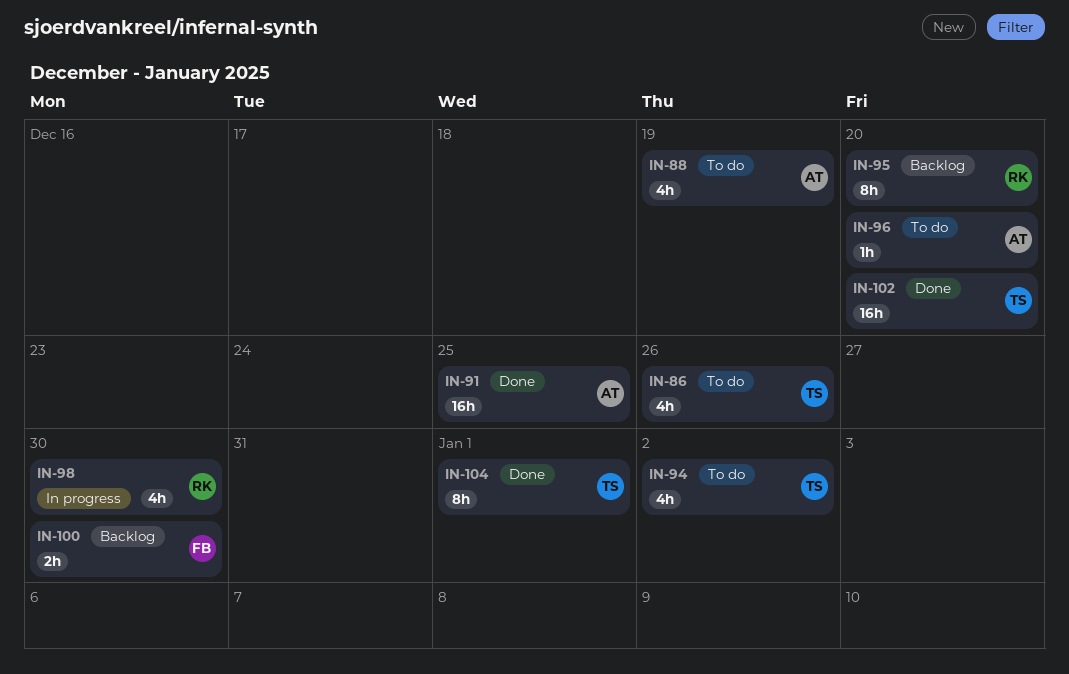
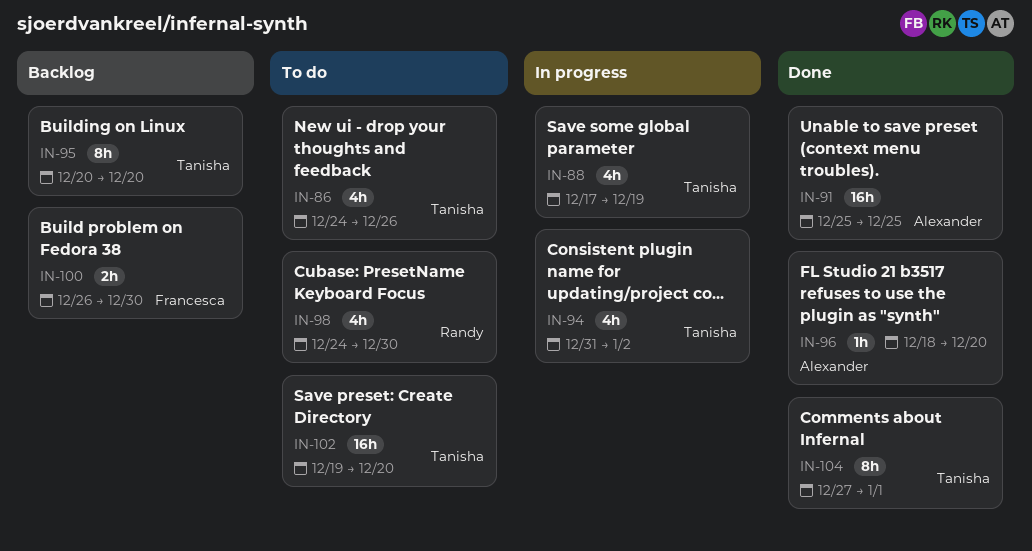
IN-88, status: To do -> In progress
IN-88, owner: Alexander -> Tanisha
IN-94, status: To do -> In progress
IN-95, owner: Randy -> Tanisha
IN-96, status: To do -> Done
IN-98, status: In progress -> To do
IN-102, status: Done -> To do

